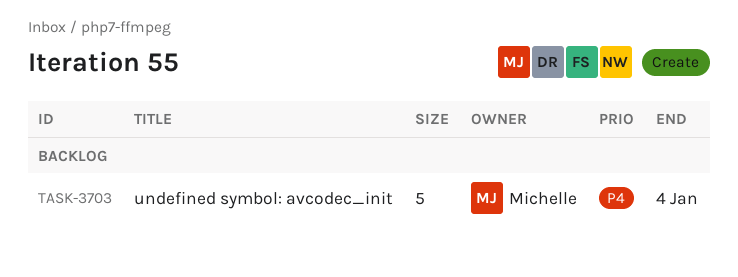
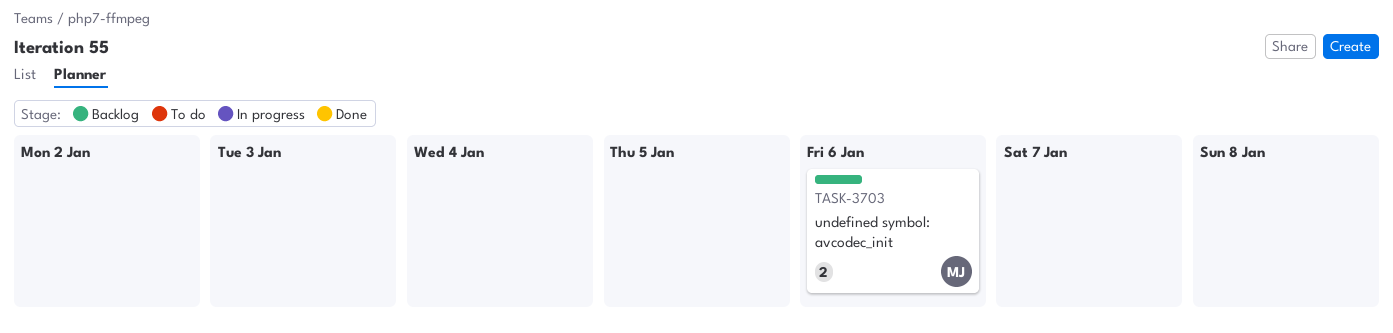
TASK-3703, estimate: 5 -> 2
TASK-3703, due: Jan 4 -> Jan 6

